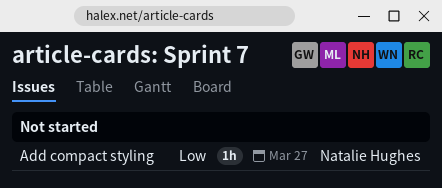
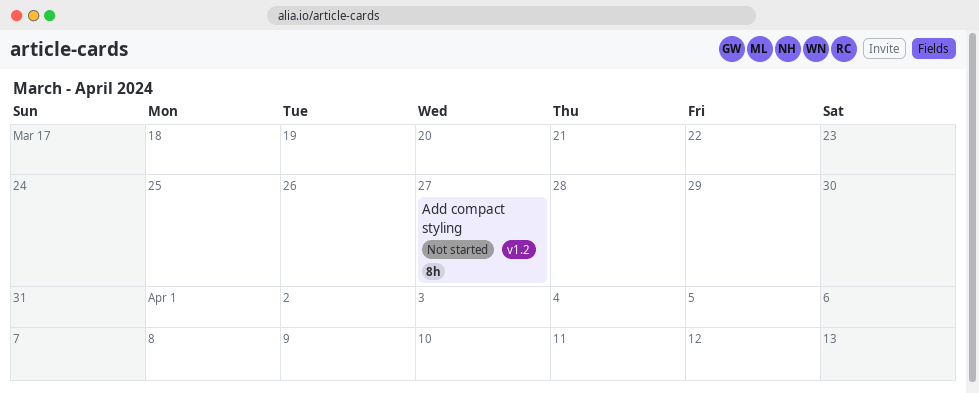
Add compact styling, estimate: 1h -> 8h

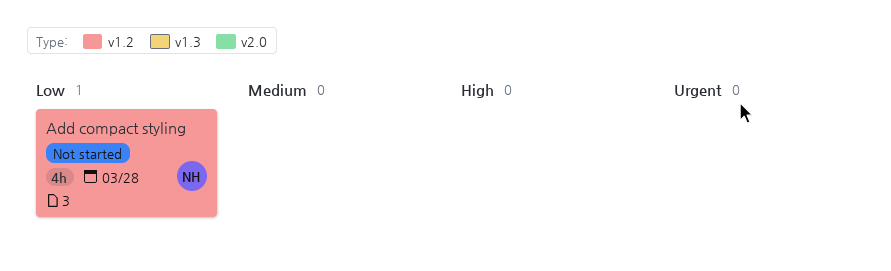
Add compact styling, estimate: 8h -> 4h
Add compact styling, due: Mar 27 -> Mar 28

